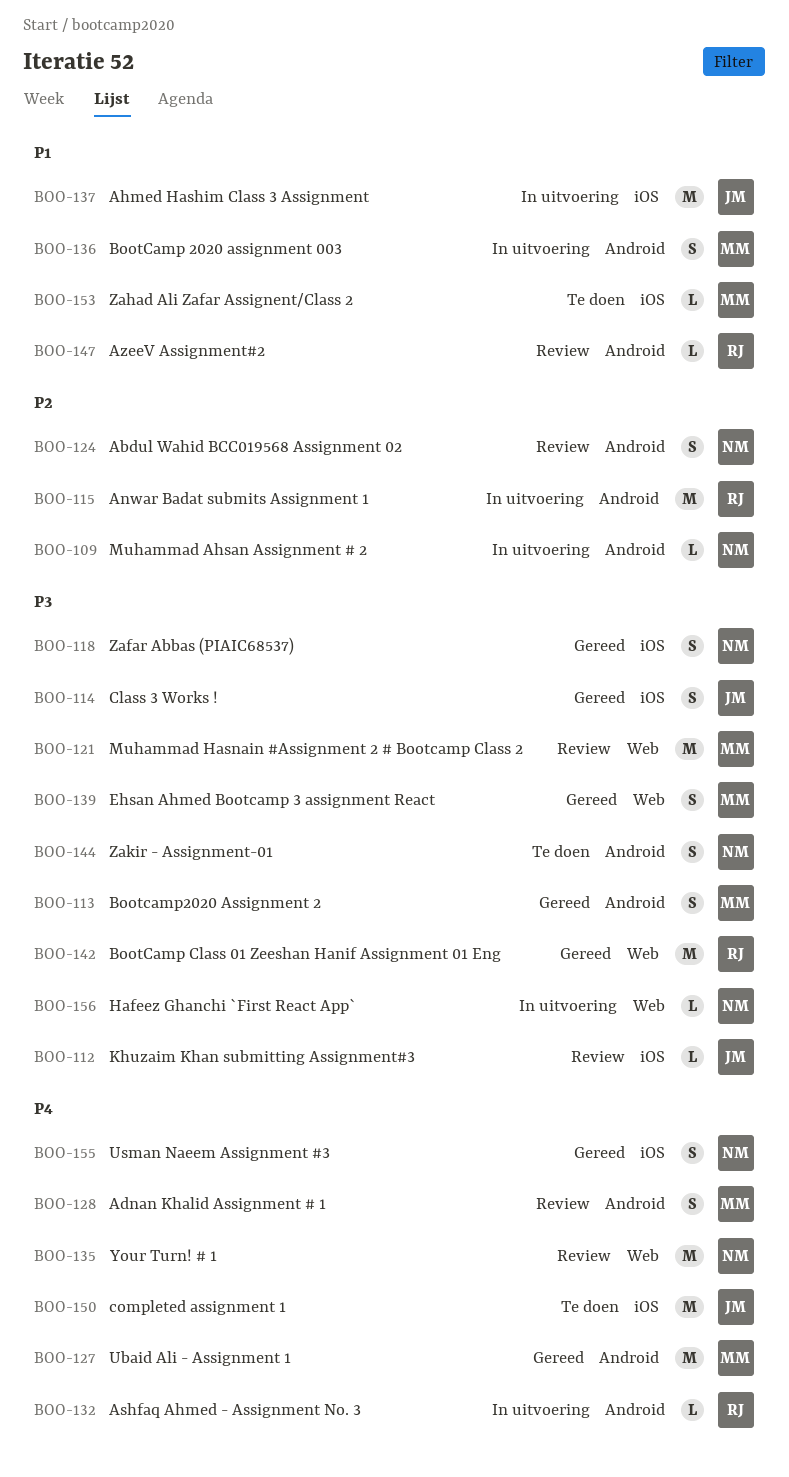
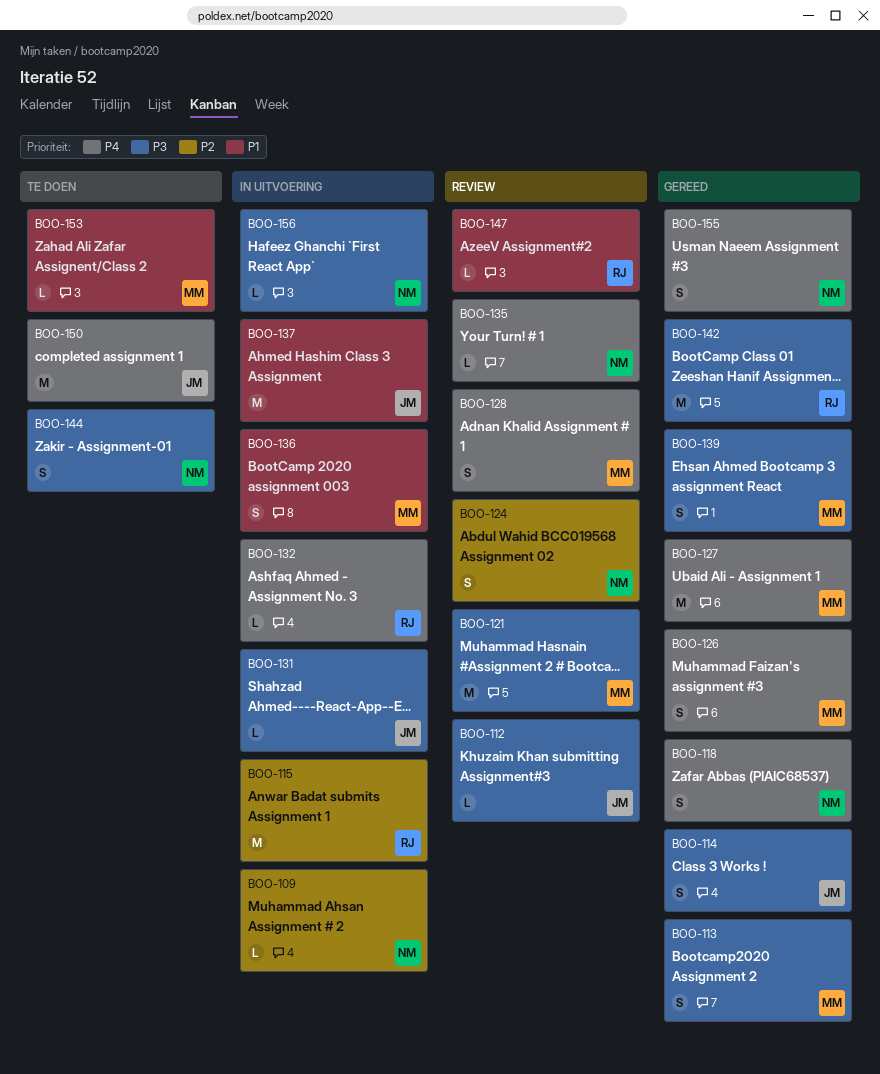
BOO-118, priority: P3 -> P4
BOO-126: none -> present
BOO-131: none -> present
BOO-135, estimate: M -> L

